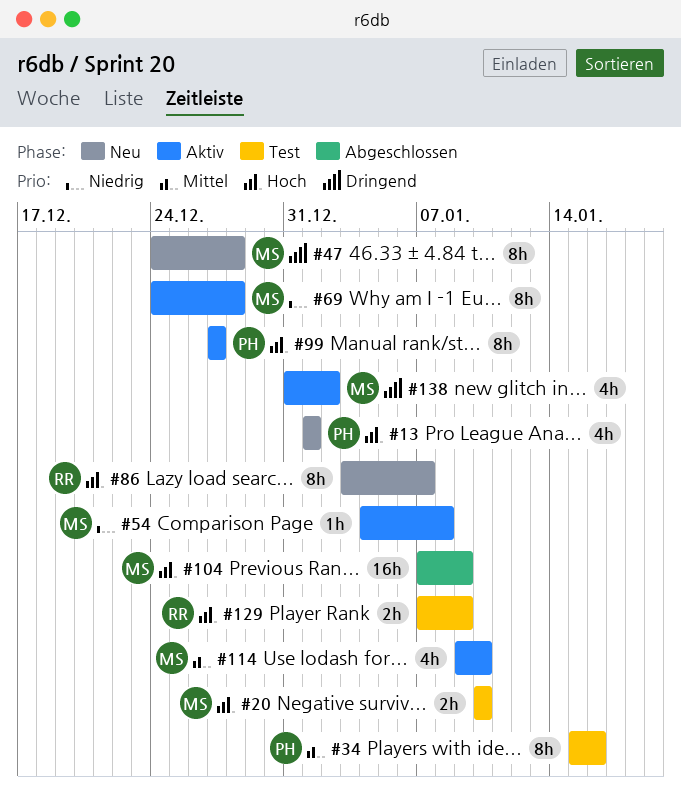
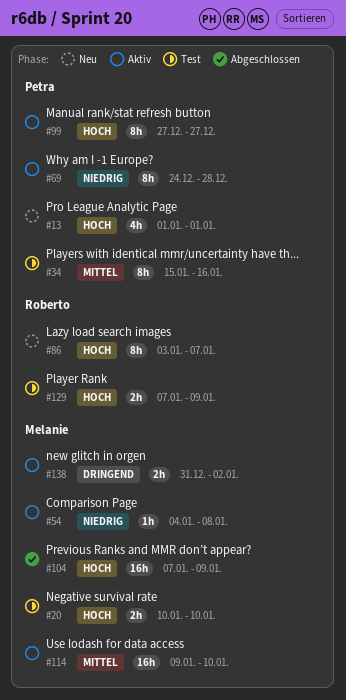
#47: present -> none
#69, owner: Melanie -> Petra
#114, estimate: 4h -> 16h
#138, estimate: 4h -> 2h

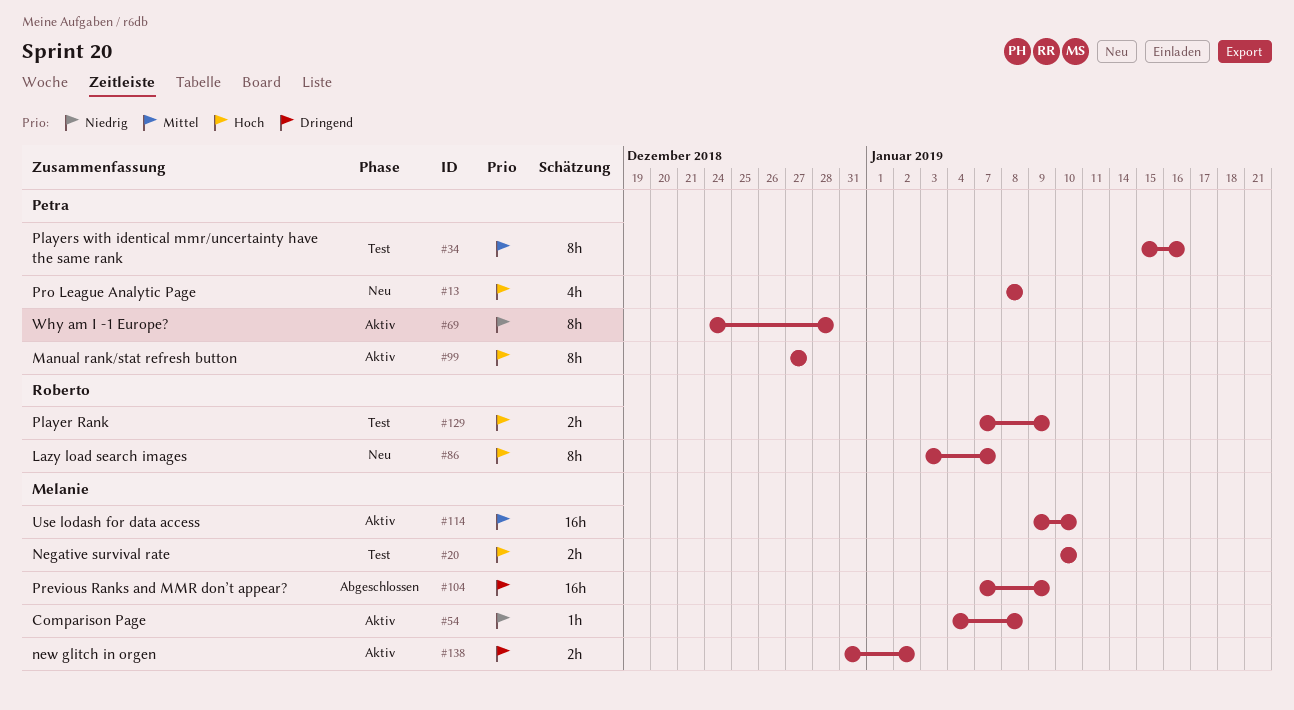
#13, start: Jan 1 -> Jan 8
#13, due: Jan 1 -> Jan 8
#104, priority: Hoch -> Dringend

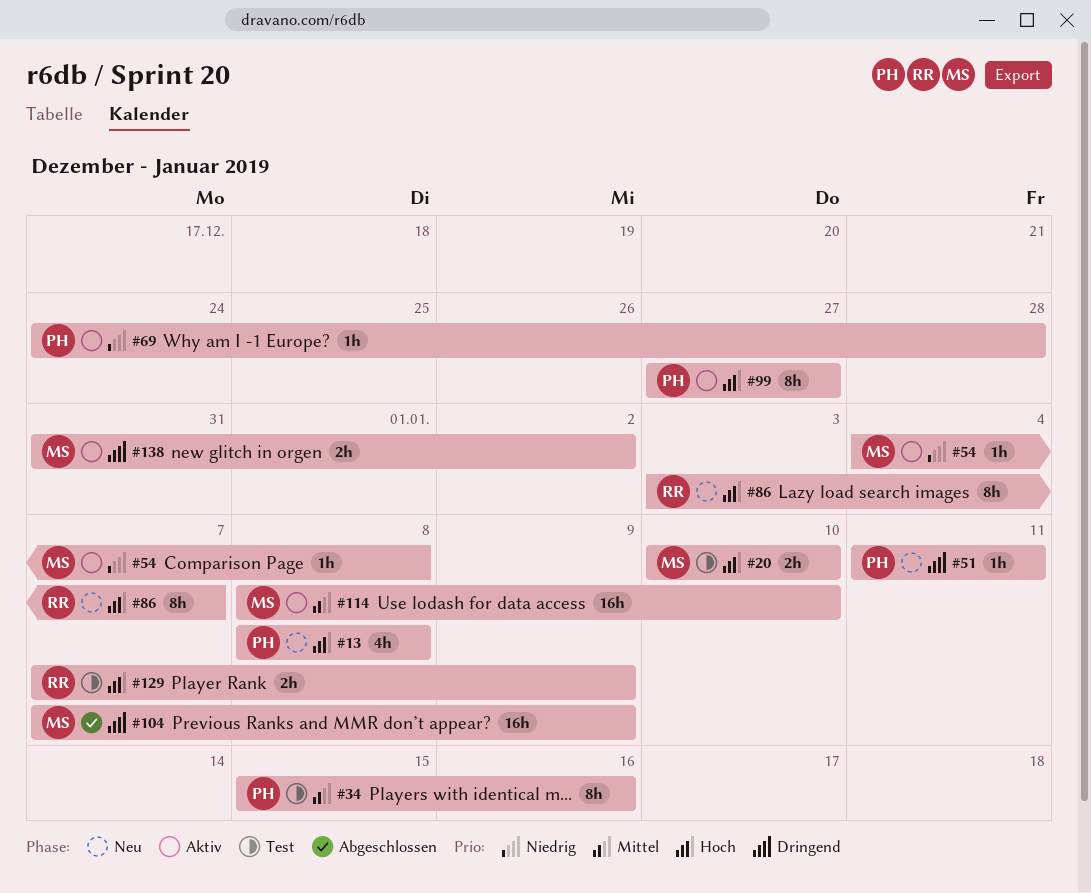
#51: none -> present
#69, estimate: 8h -> 1h
#114, start: Jan 9 -> Jan 8

